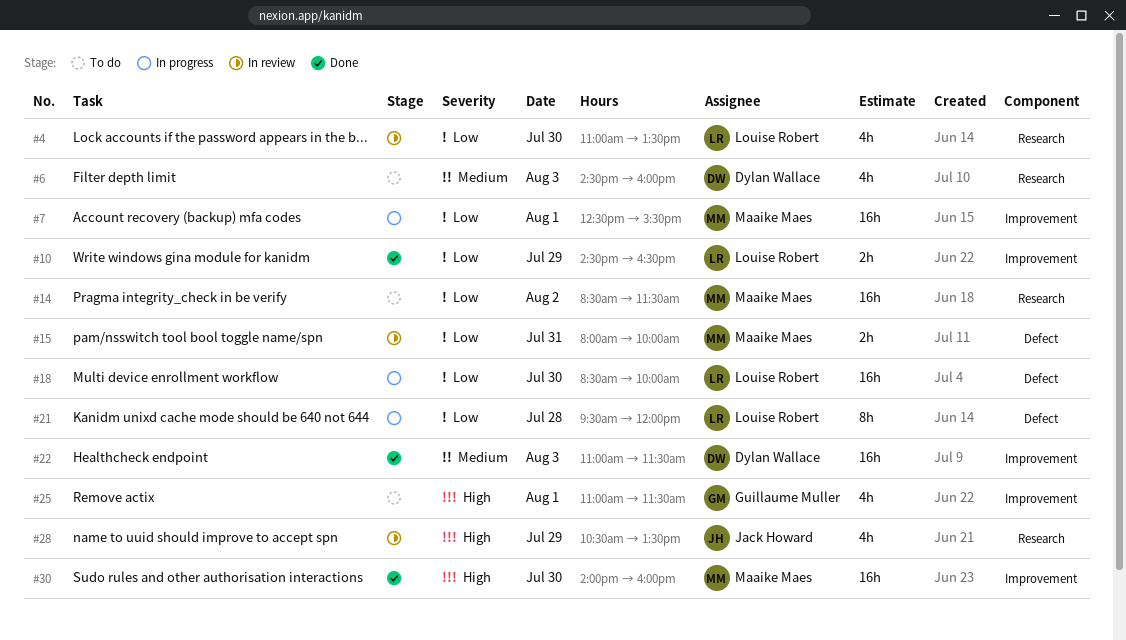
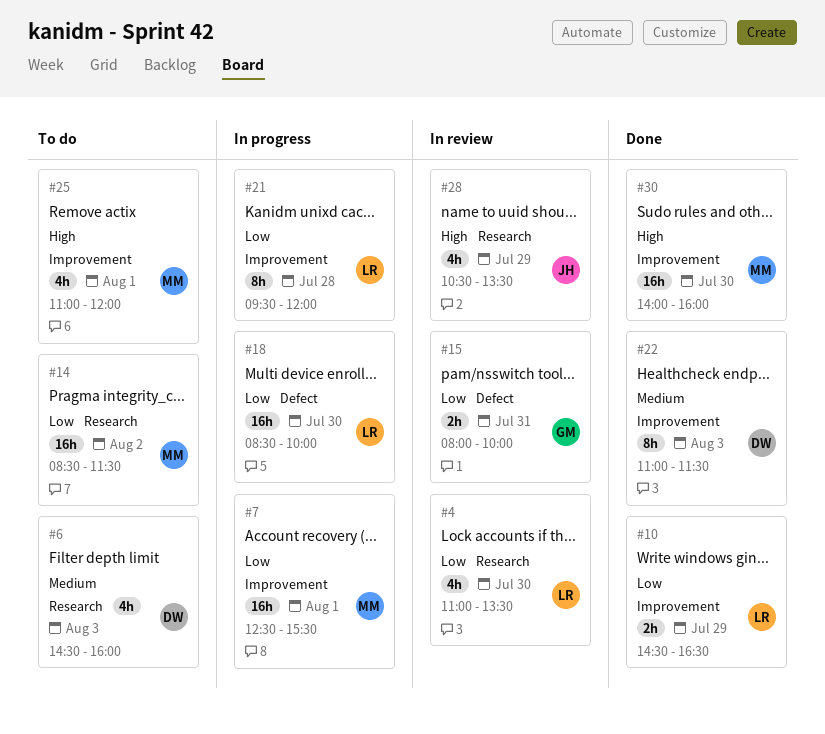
#15, owner: Maaike Maes -> Guillaume Muller
#21, label: Defect -> Improvement
#22, estimate: 16h -> 8h
#25, owner: Guillaume Muller -> Maaike Maes
#25, ends: 11:30 -> 12:00

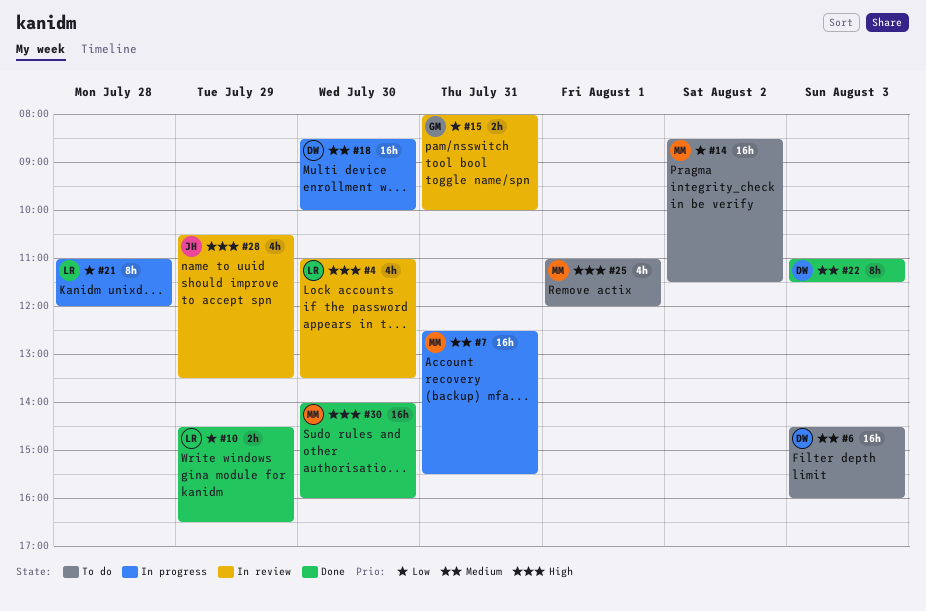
#4, priority: Low -> High
#6, estimate: 4h -> 16h
#7, priority: Low -> Medium
#7, day: Aug 1 -> Jul 31
#18, owner: LR -> DW
#18, priority: Low -> Medium
#21, begins: 09:30 -> 11:00

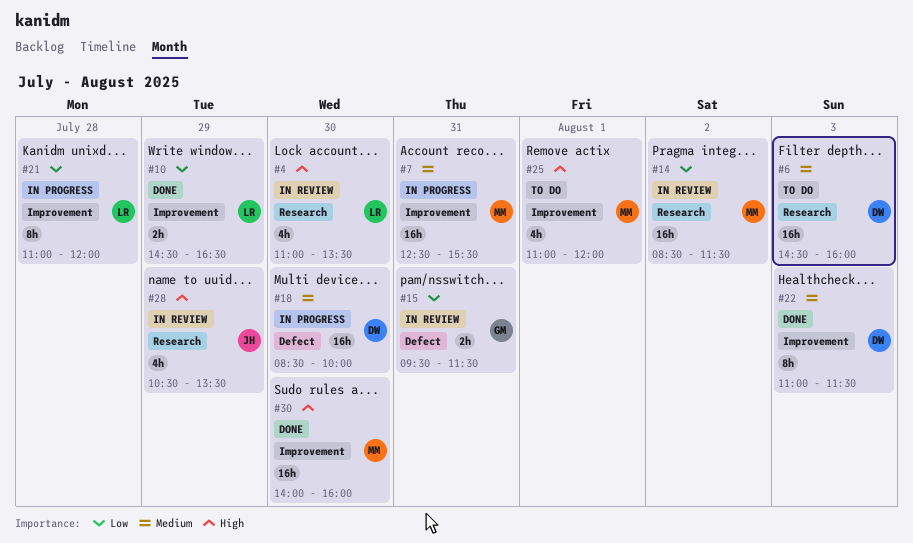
#14, status: To do -> In review
#15, begins: 08:00 -> 09:30
#15, ends: 10:00 -> 11:30

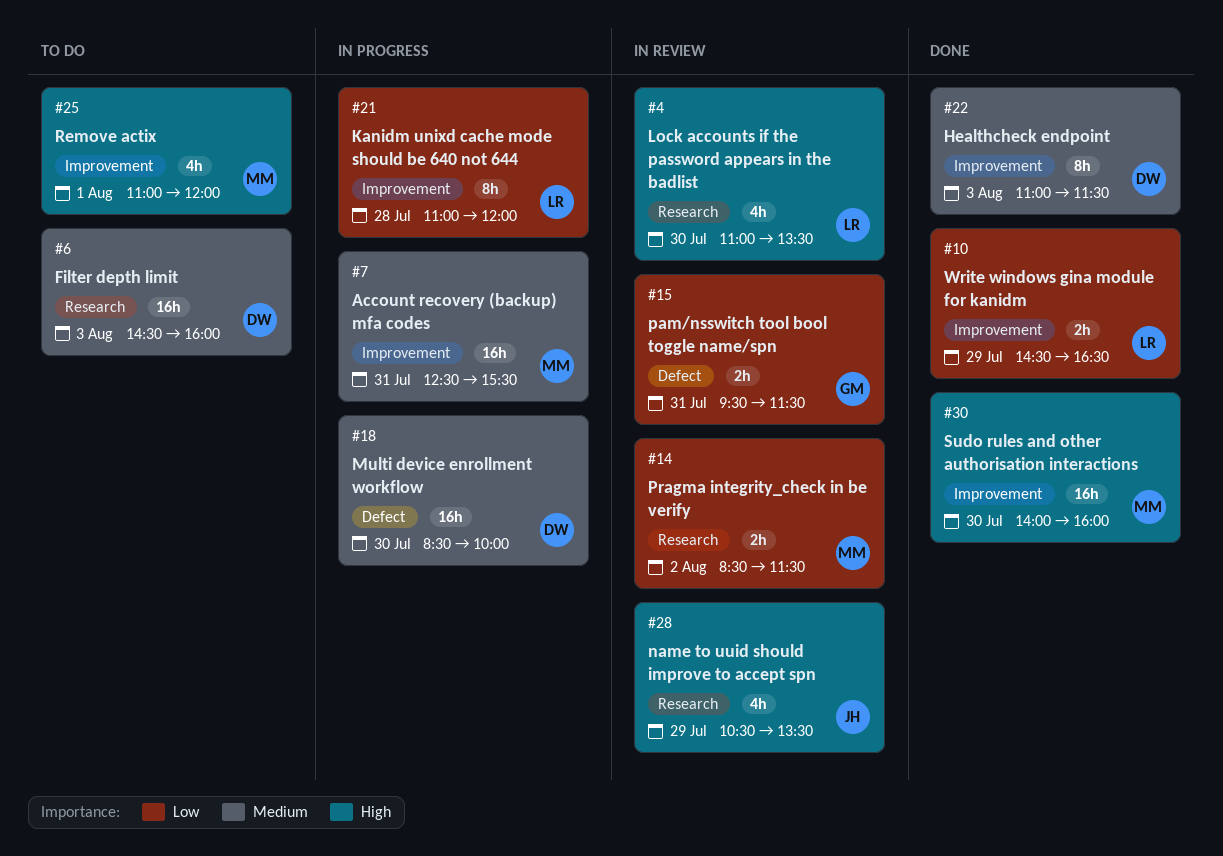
#14, estimate: 16h -> 2h

